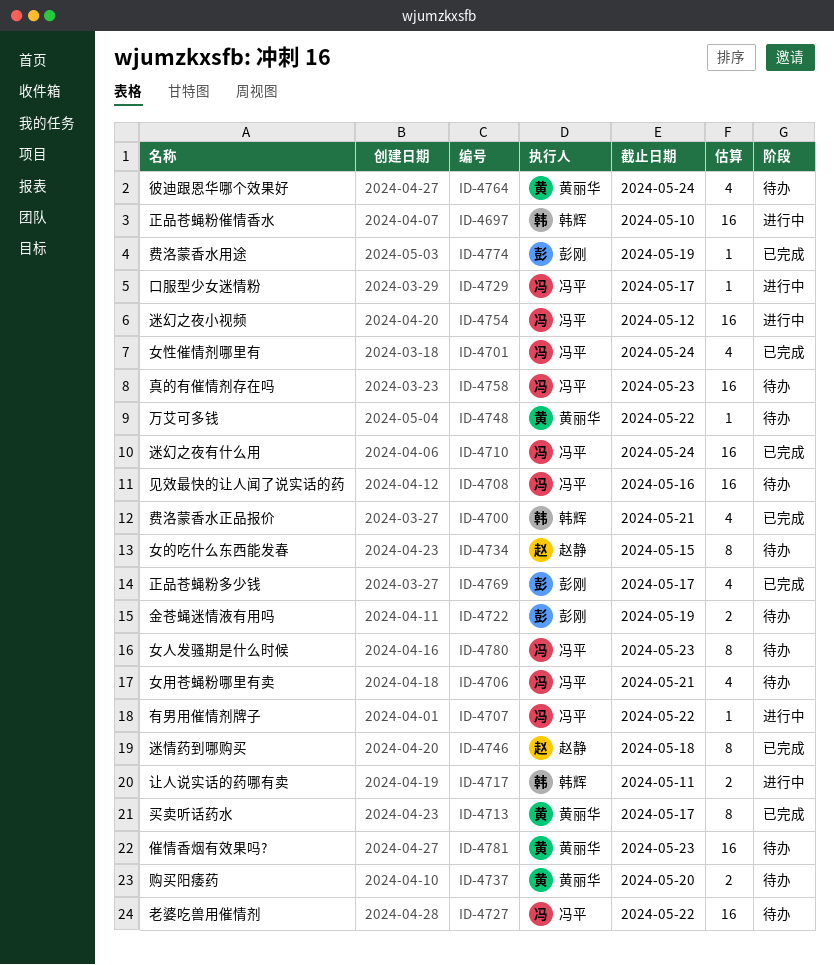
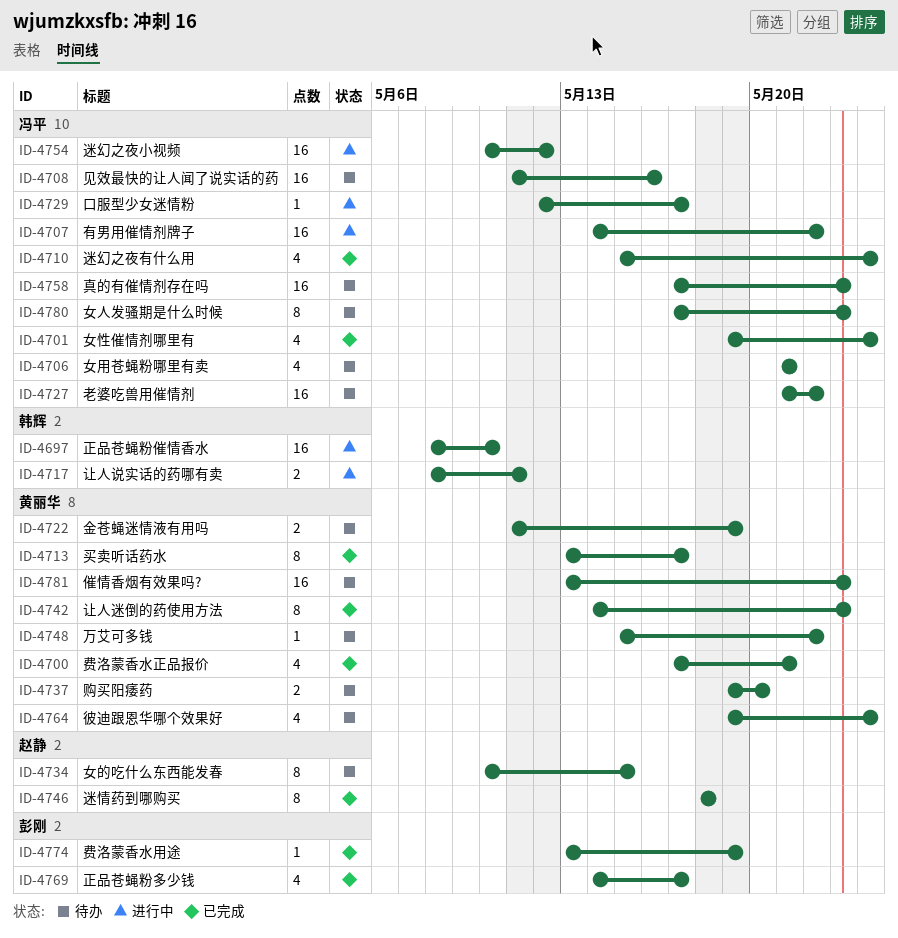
ID-4700, owner: 韩辉 -> 黄丽华
ID-4707, estimate: 1 -> 16
ID-4710, estimate: 16 -> 4
ID-4722, owner: 彭刚 -> 黄丽华
ID-4742: none -> present

